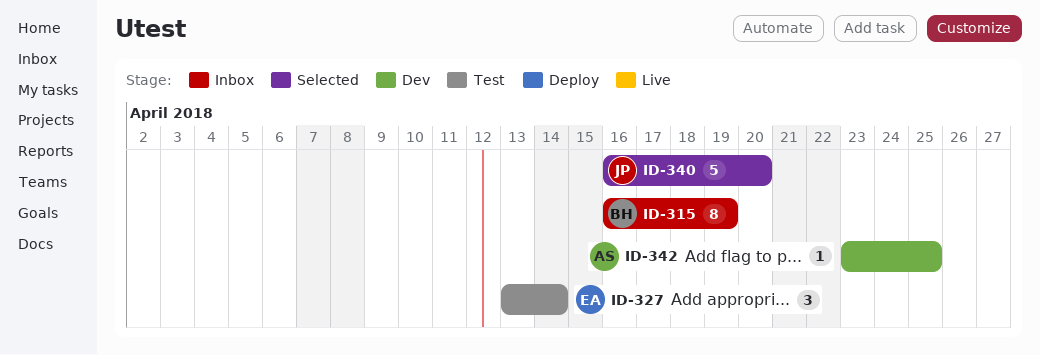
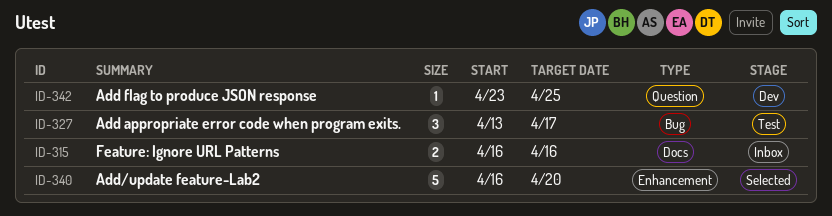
ID-315, estimate: 8 -> 2
ID-315, due: Apr 19 -> Apr 16
ID-327, due: Apr 14 -> Apr 17

